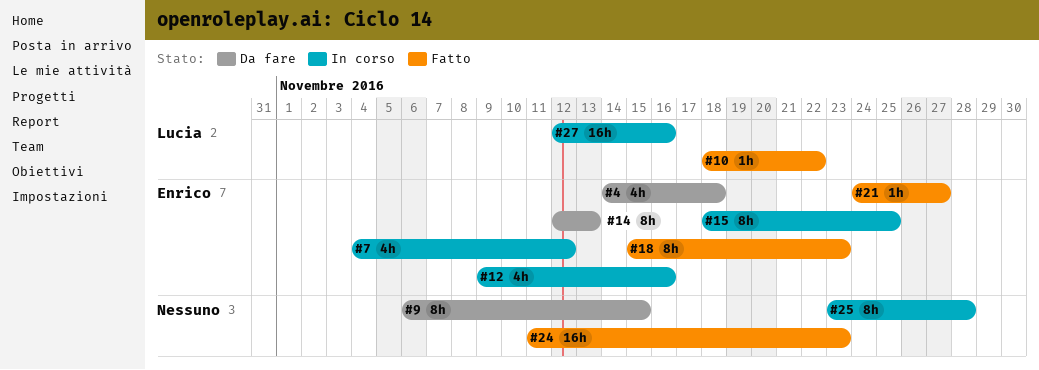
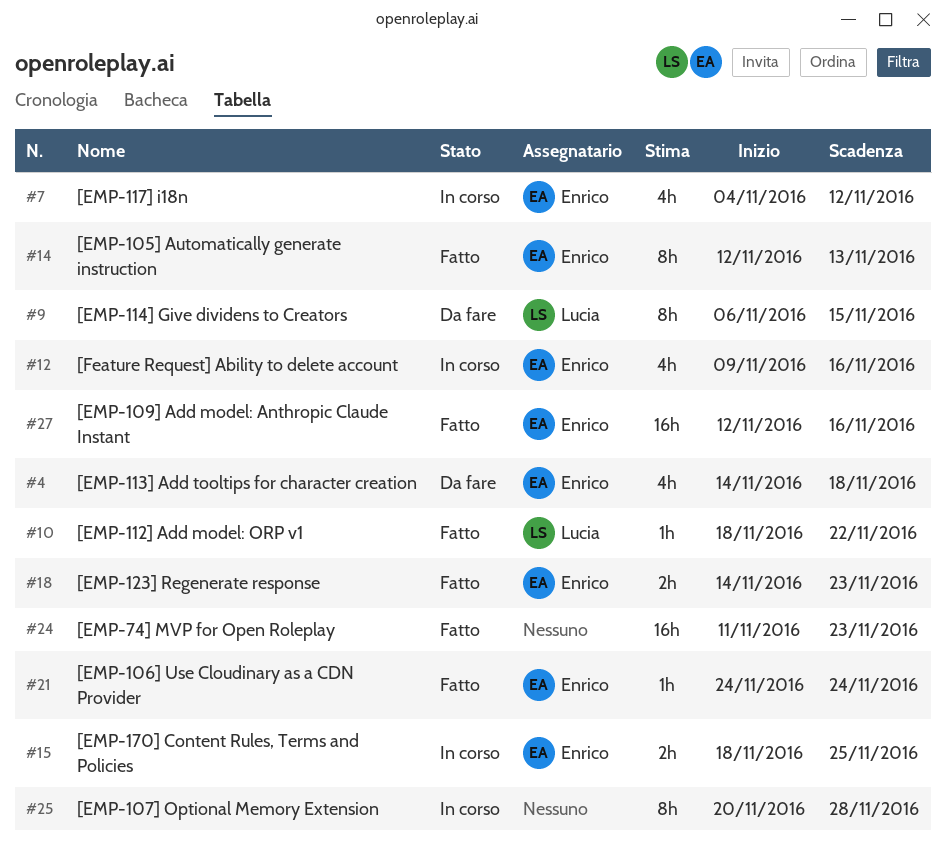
#9, owner: none -> Lucia
#14, status: Da fare -> Fatto
#15, estimate: 8h -> 2h
#18, estimate: 8h -> 2h
#18, start: Nov 15 -> Nov 14
#21, due: Nov 27 -> Nov 24
#25, start: Nov 23 -> Nov 20
#27, status: In corso -> Fatto
#27, owner: Lucia -> Enrico

